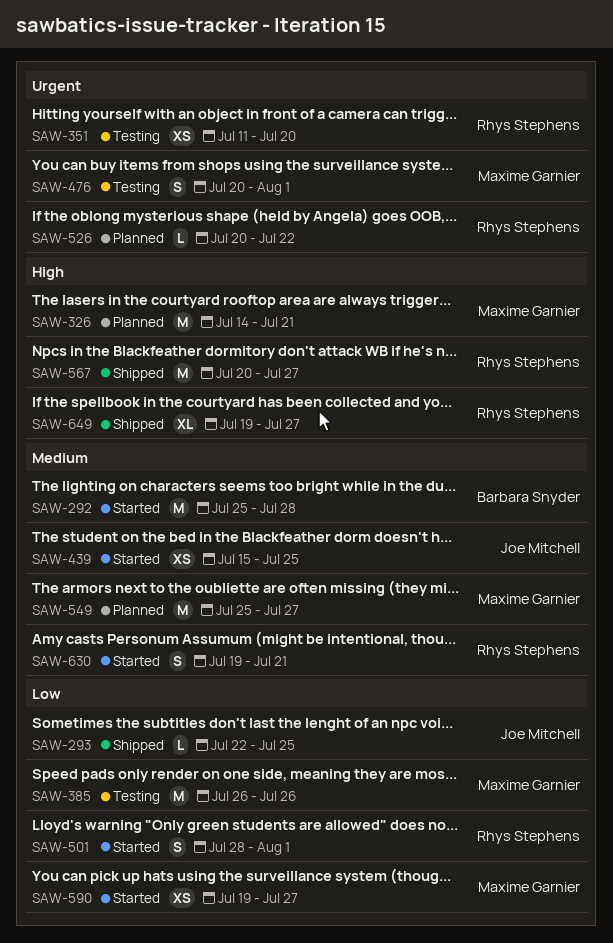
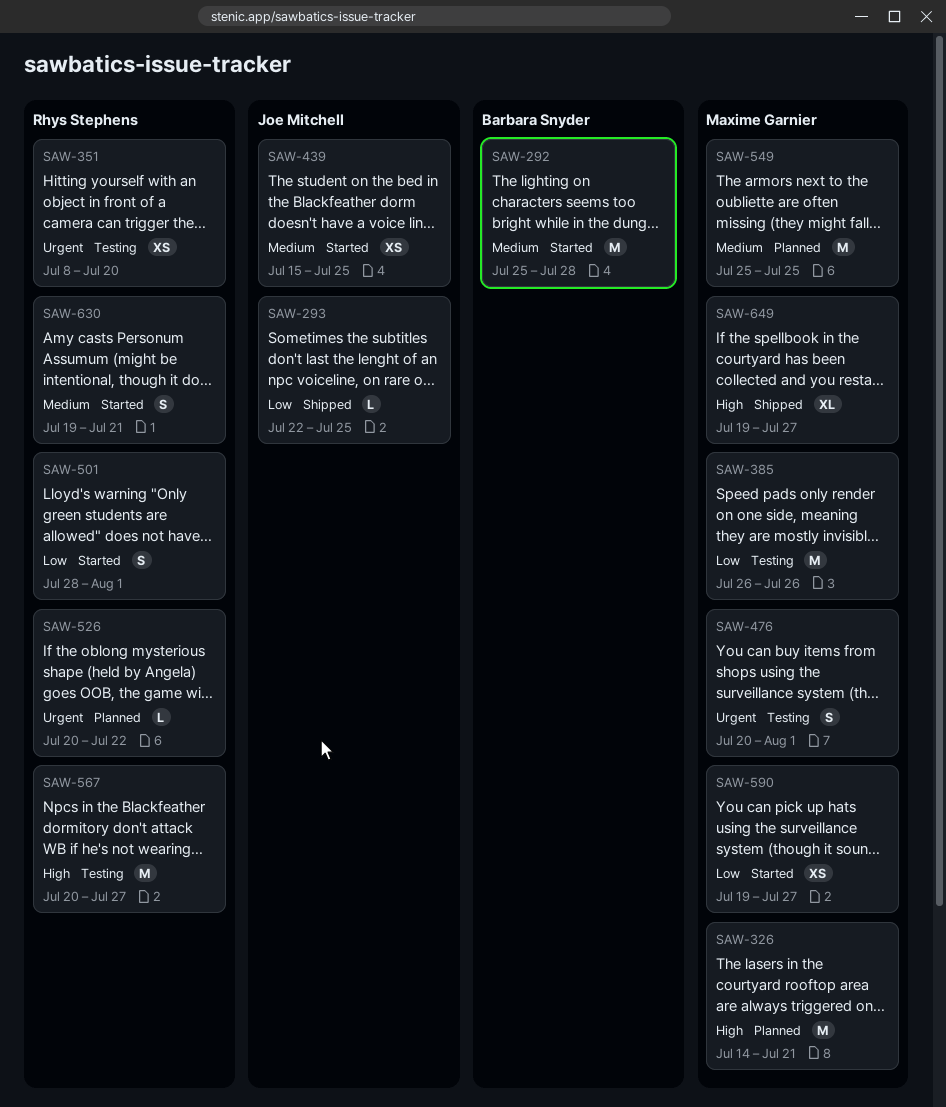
SAW-351, start: Jul 11 -> Jul 8
SAW-549, due: Jul 27 -> Jul 25
SAW-567, status: Shipped -> Testing
SAW-649, owner: Rhys Stephens -> Maxime Garnier

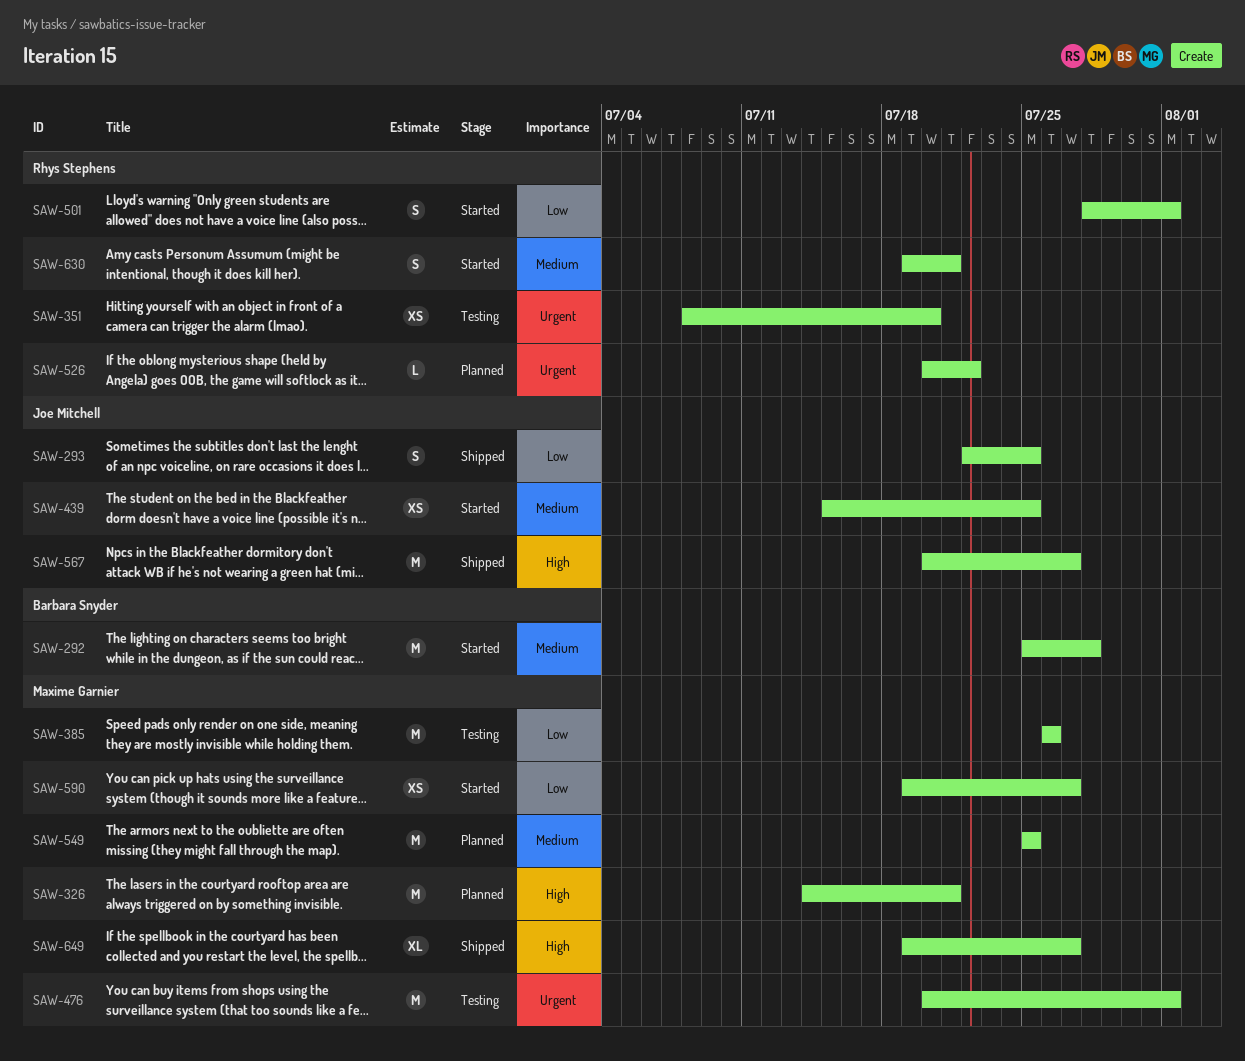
SAW-293, estimate: L -> S
SAW-476, estimate: S -> M
SAW-567, status: Testing -> Shipped
SAW-567, owner: Rhys Stephens -> Joe Mitchell

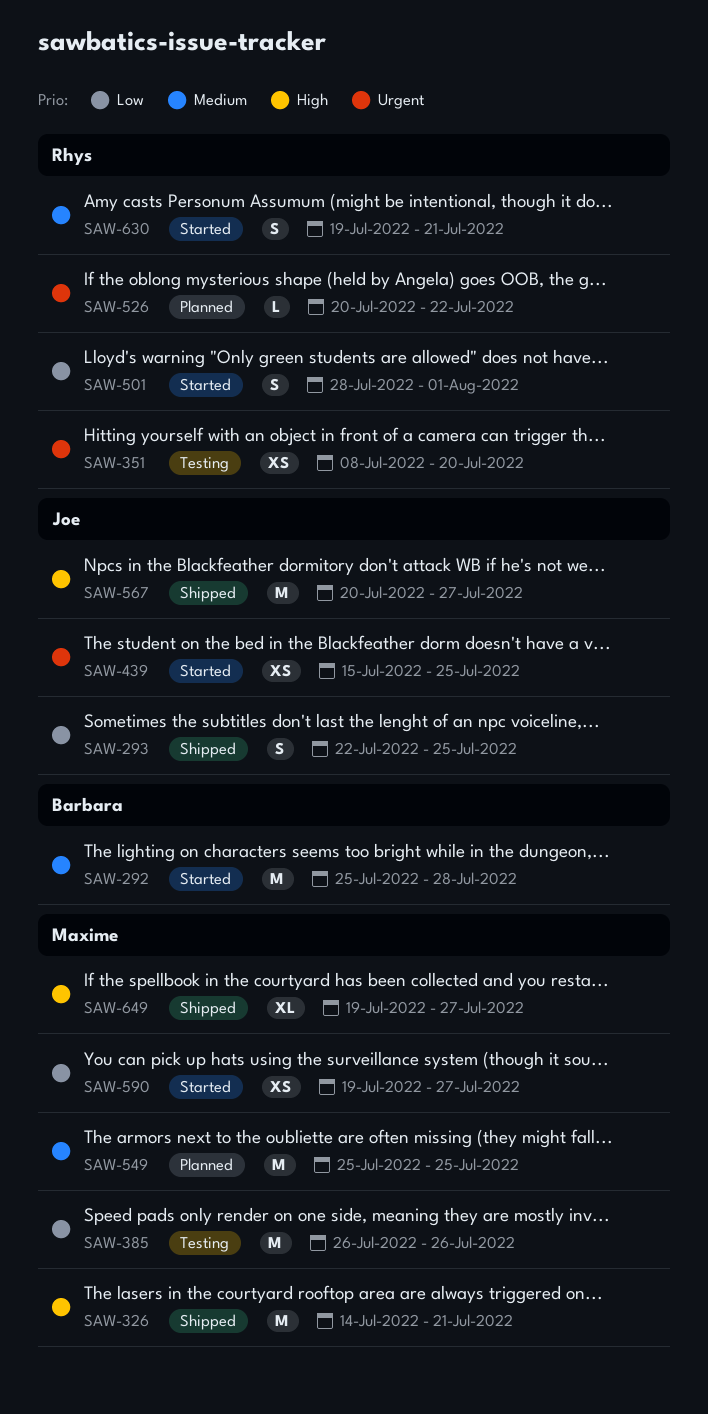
SAW-326, status: Planned -> Shipped
SAW-439, priority: Medium -> Urgent
SAW-476: present -> none

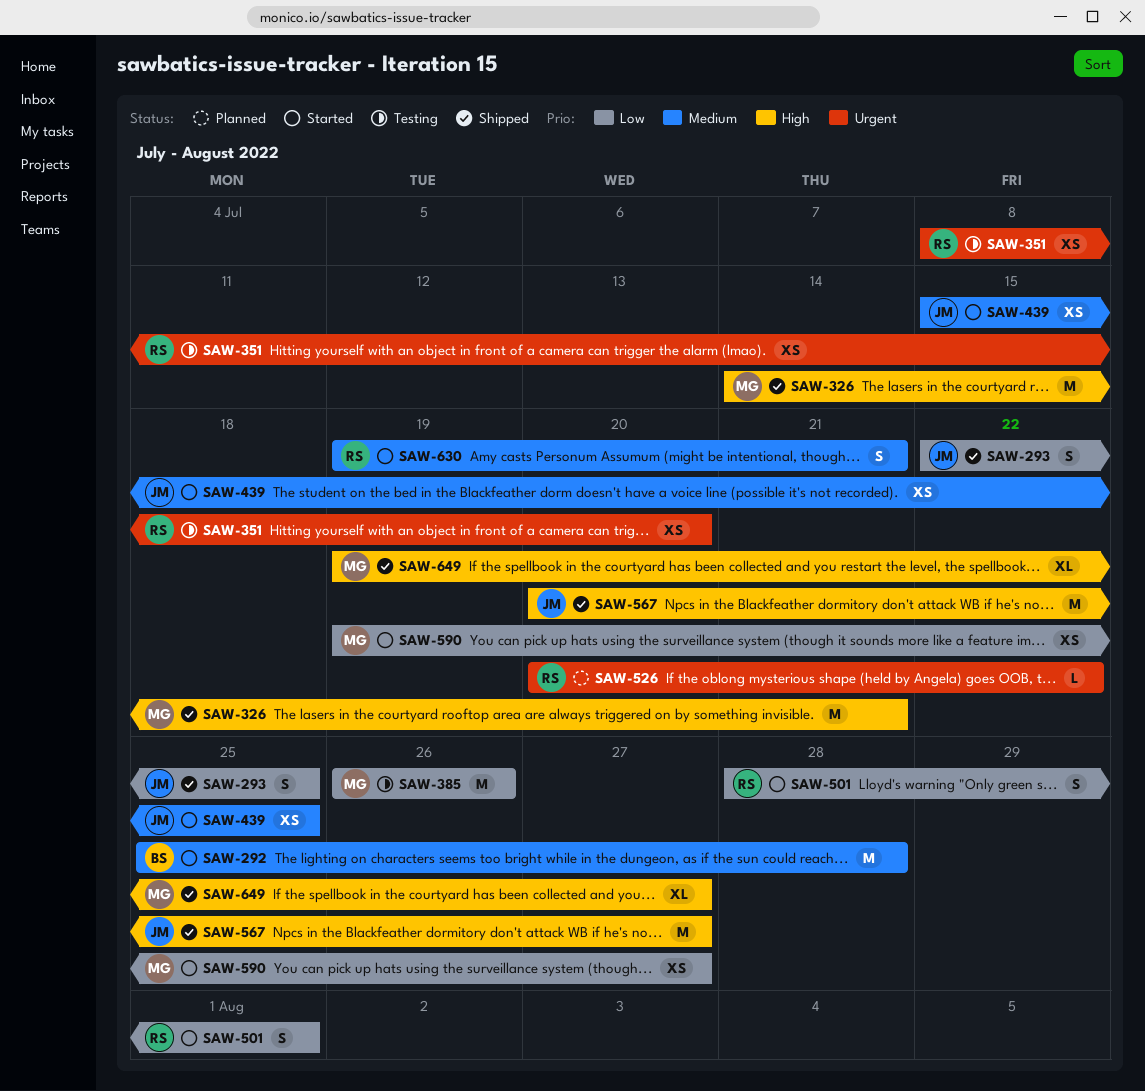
SAW-439, priority: Urgent -> Medium
SAW-549: present -> none

